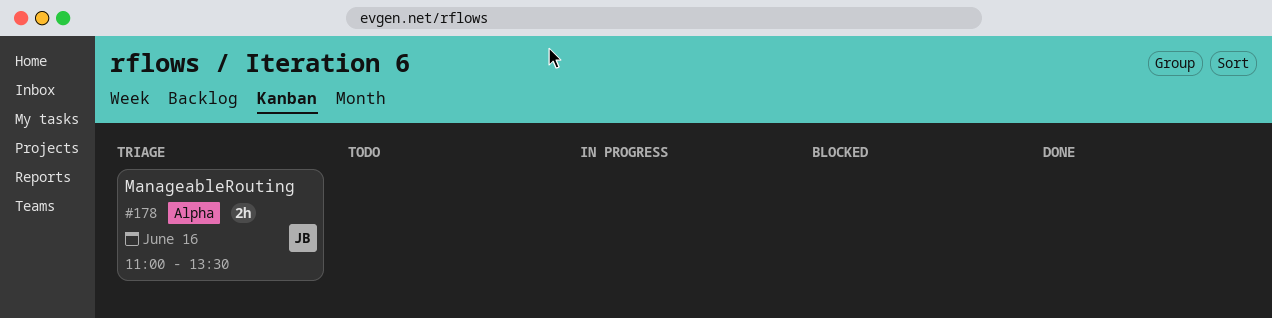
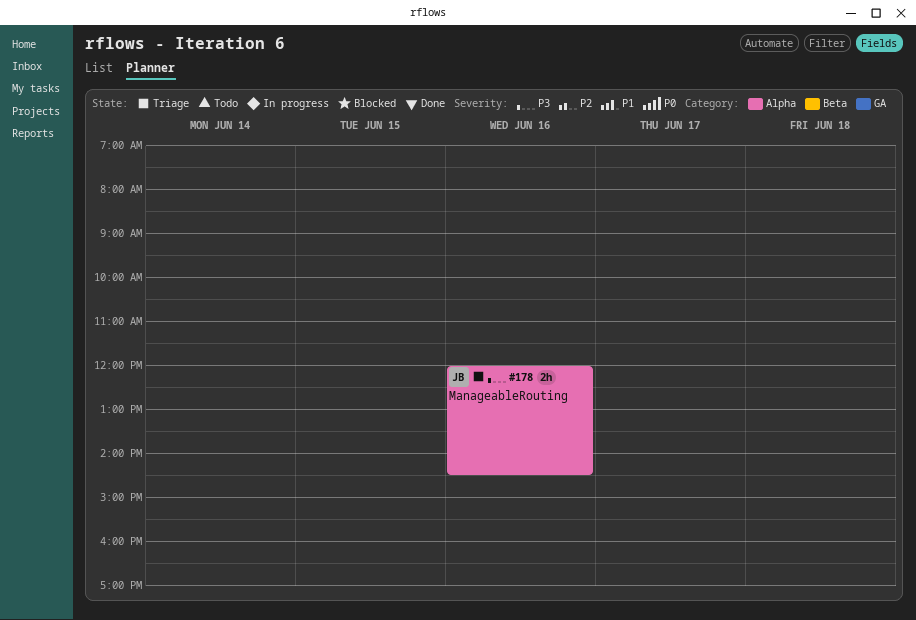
#178, begins: 11:00 -> 12:00
#178, ends: 13:30 -> 14:30

